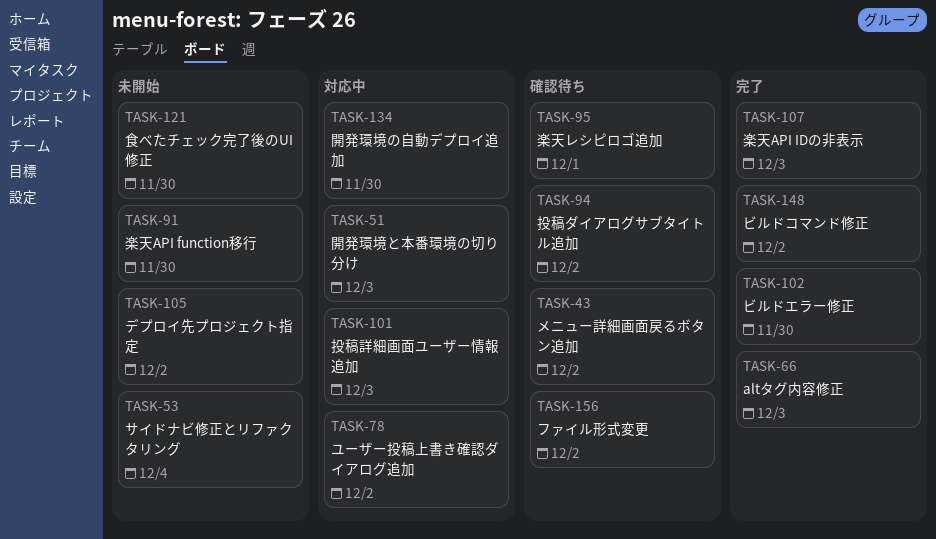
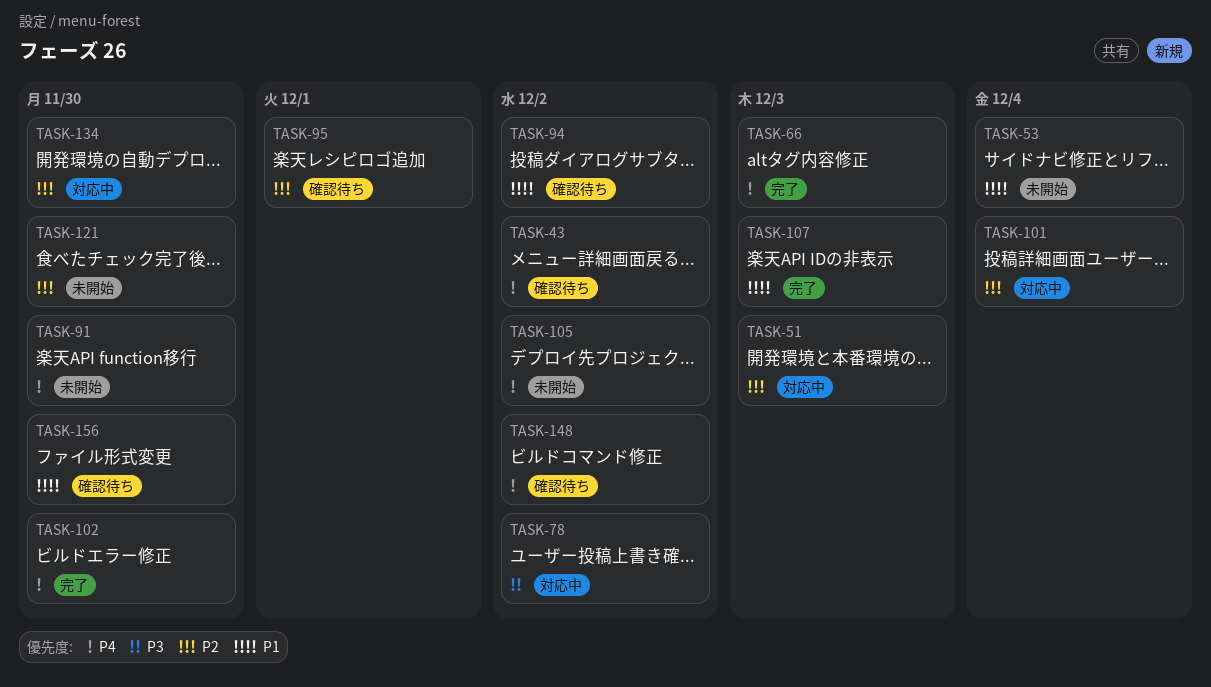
TASK-101, due: Dec 3 -> Dec 4
TASK-148, status: 完了 -> 確認待ち
TASK-156, due: Dec 2 -> Nov 30

